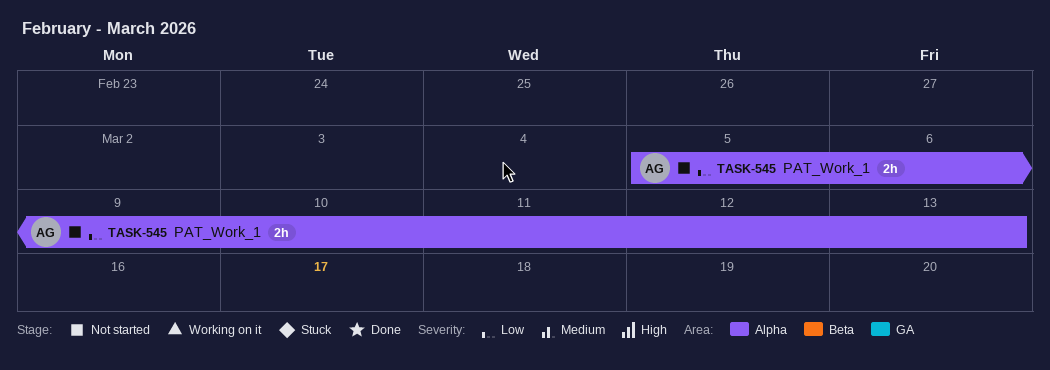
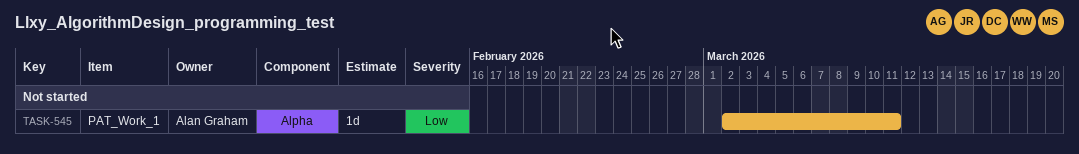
TASK-545, estimate: 2h -> 1d
TASK-545, start: Mar 5 -> Mar 2
TASK-545, due: Mar 13 -> Mar 11

